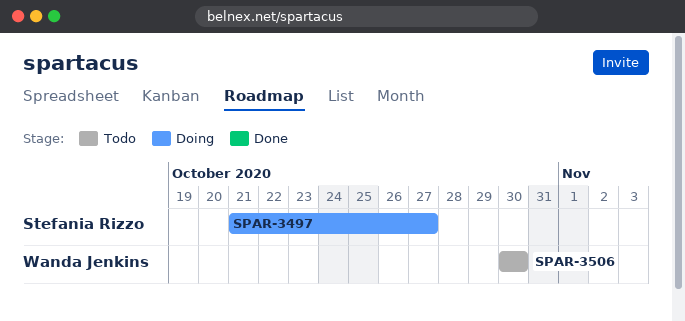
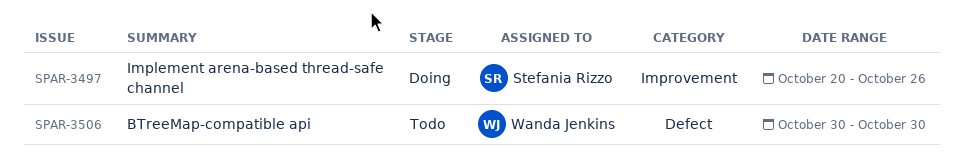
SPAR-3497, start: Oct 21 -> Oct 20
SPAR-3497, due: Oct 27 -> Oct 26

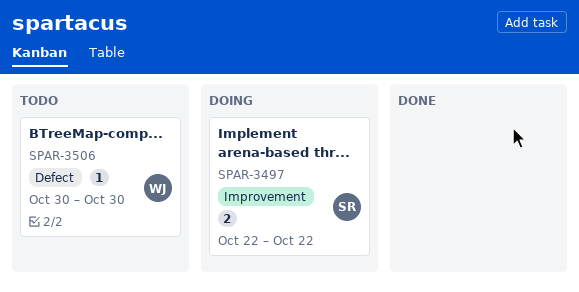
SPAR-3497, start: Oct 20 -> Oct 22
SPAR-3497, due: Oct 26 -> Oct 22

